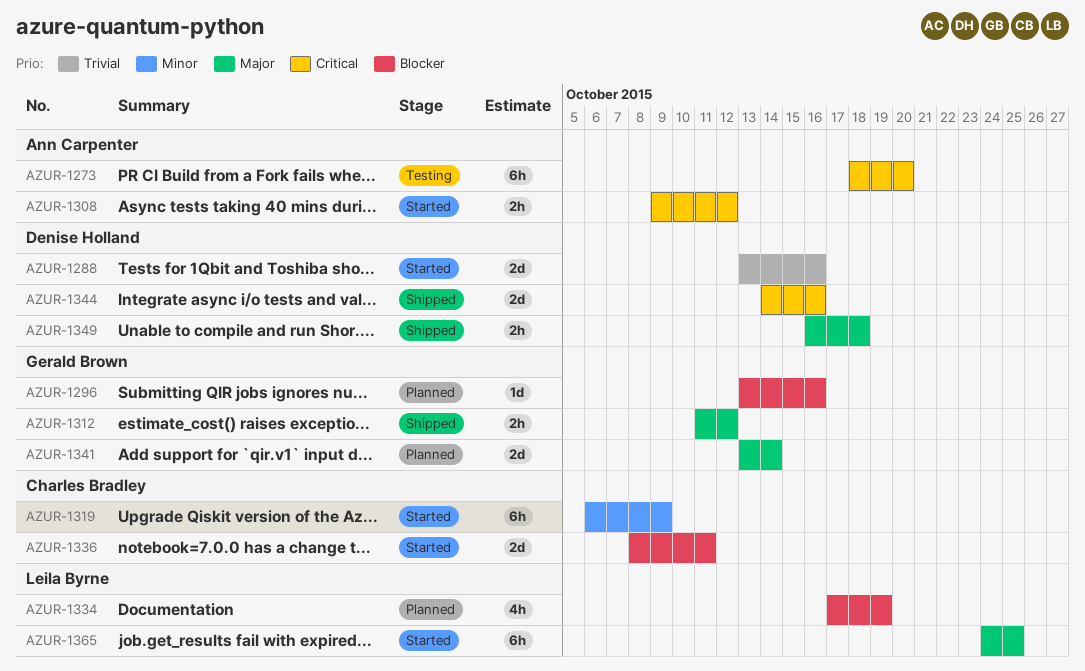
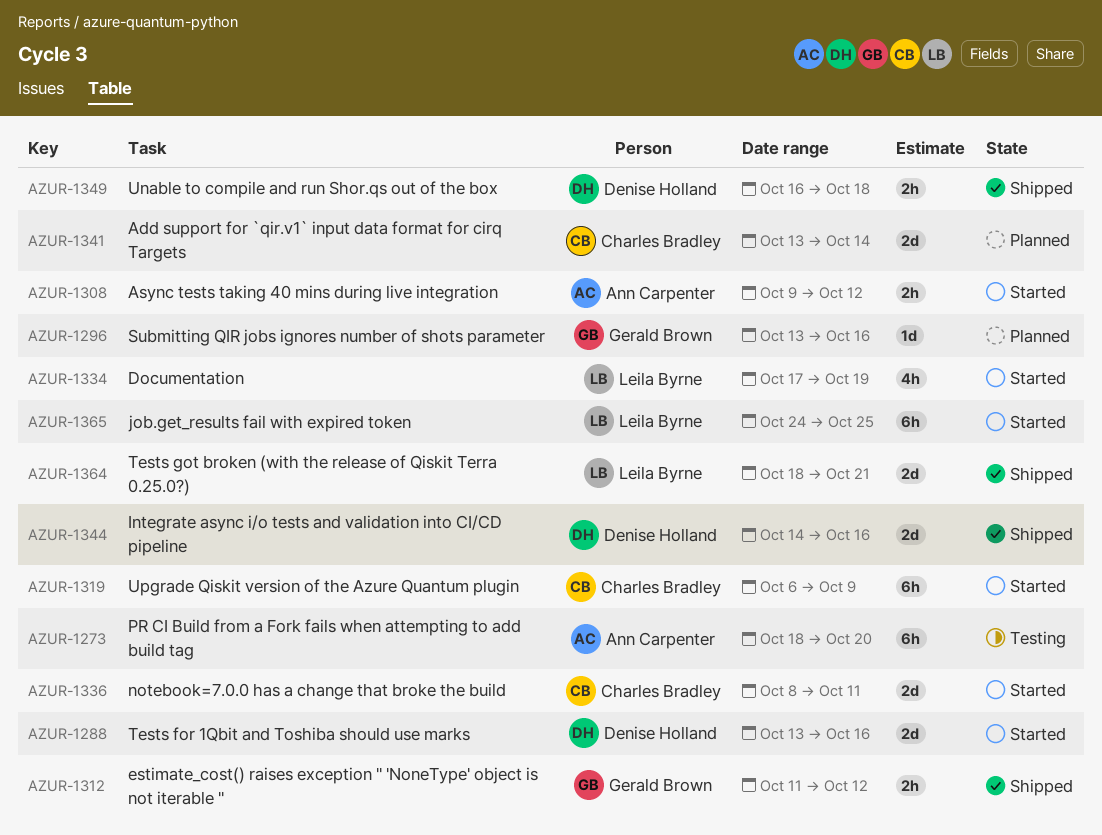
AZUR-1334, status: Planned -> Started
AZUR-1341, owner: Gerald Brown -> Charles Bradley
AZUR-1364: none -> present

